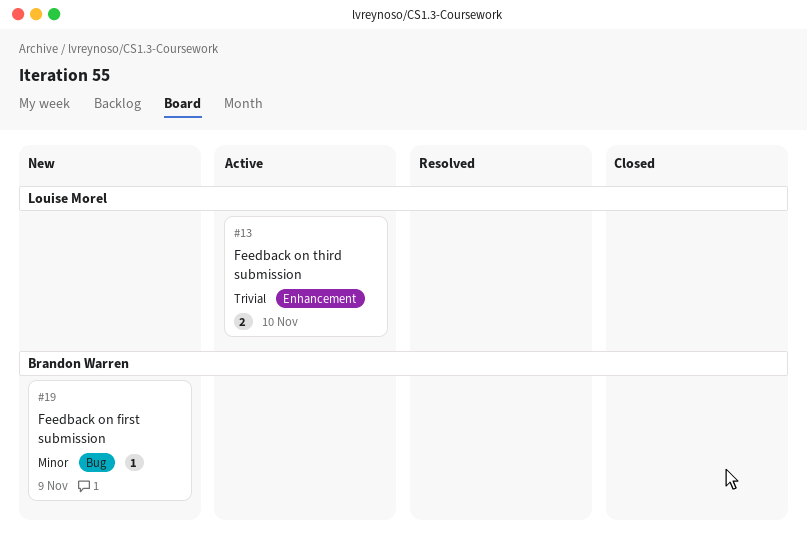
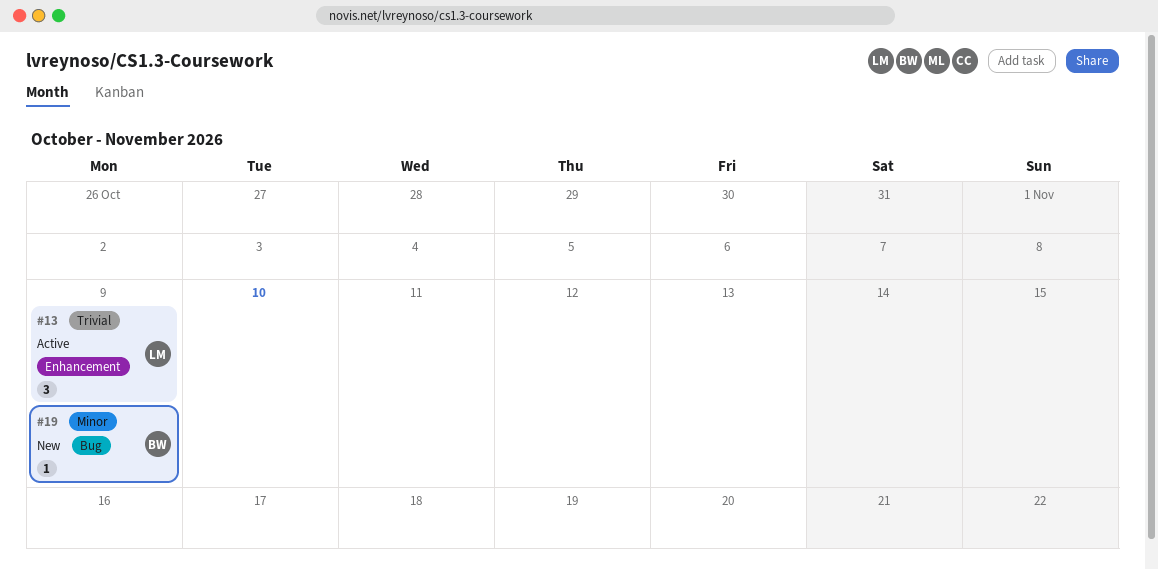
#13, estimate: 2 -> 3
#13, due: Nov 10 -> Nov 9

